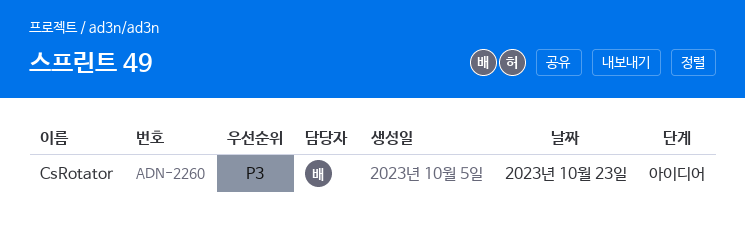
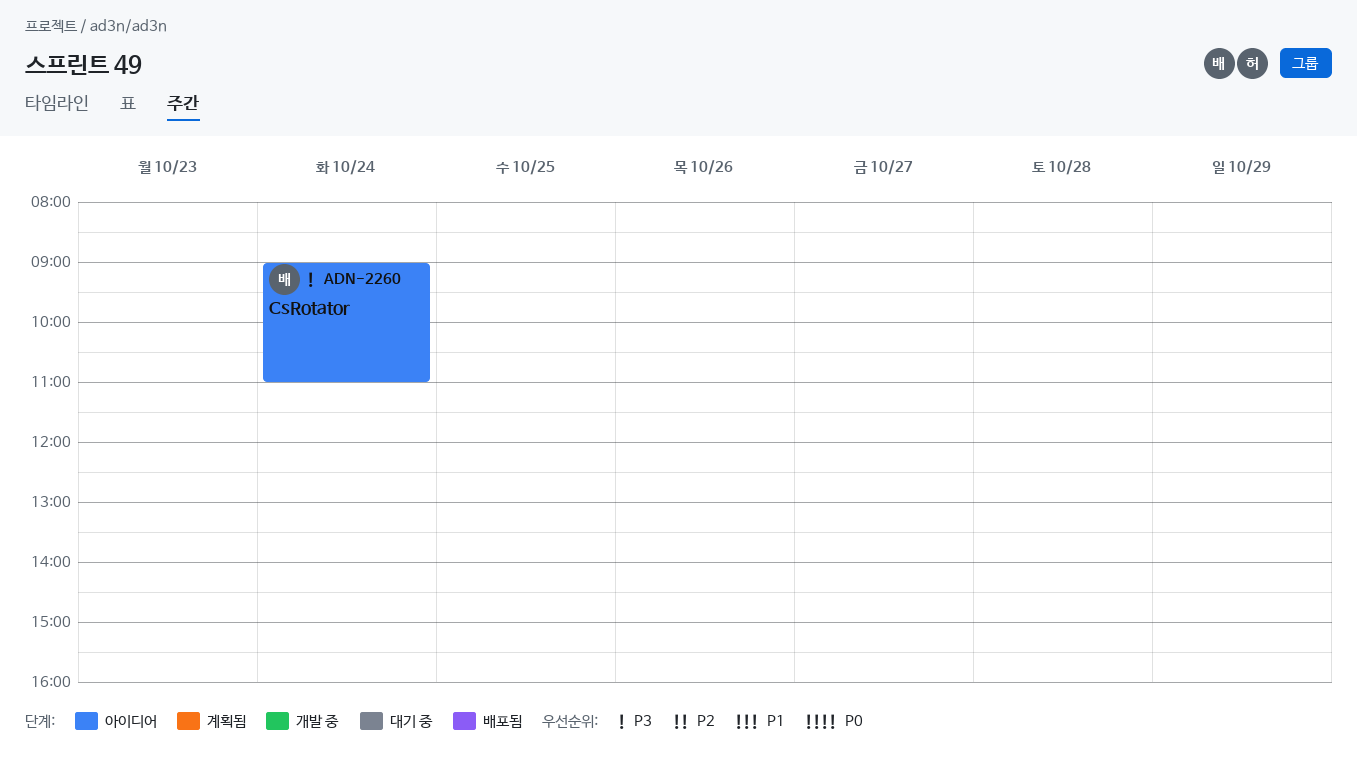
ADN-2260, day: Oct 23 -> Oct 24

